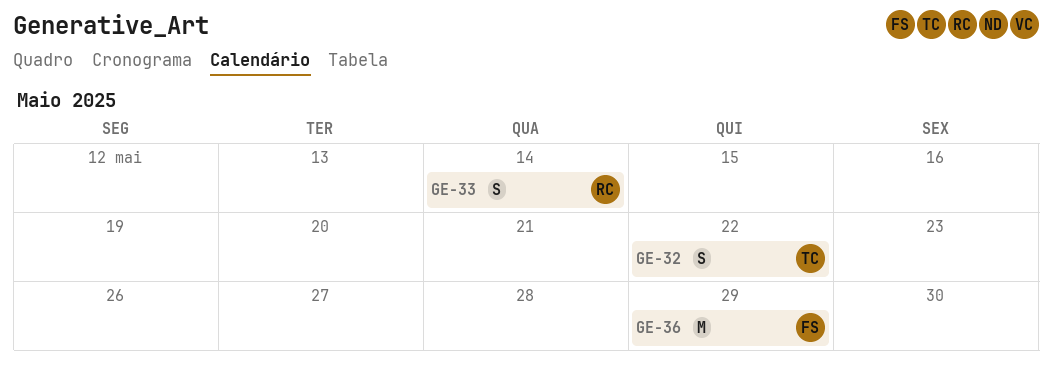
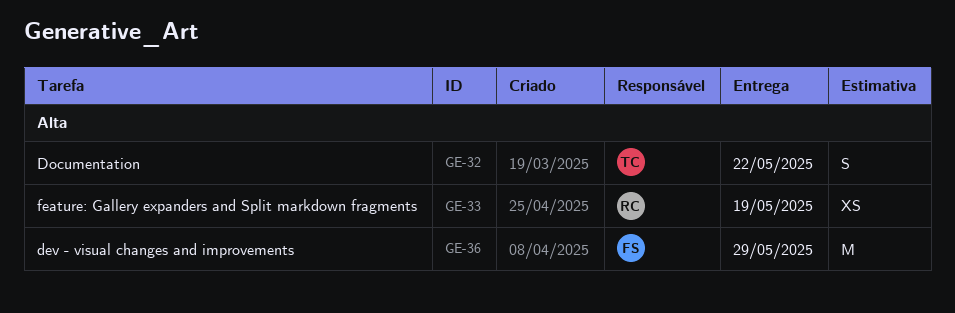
GE-33, estimate: S -> XS
GE-33, due: May 14 -> May 19

